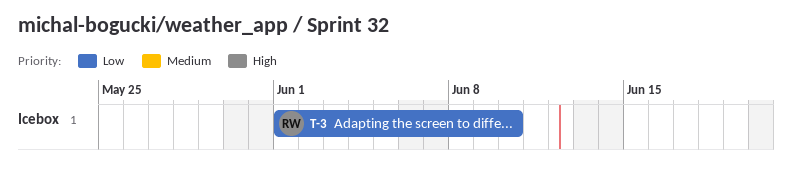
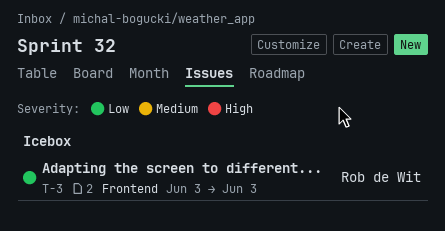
T-3, start: Jun 1 -> Jun 3
T-3, due: Jun 10 -> Jun 3

